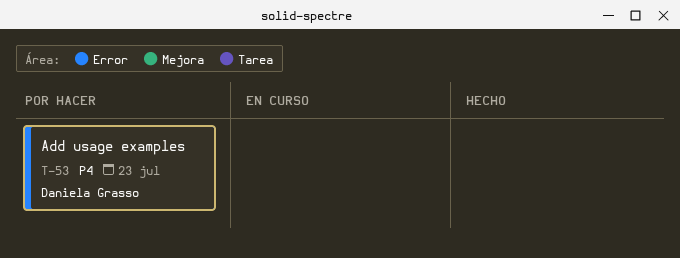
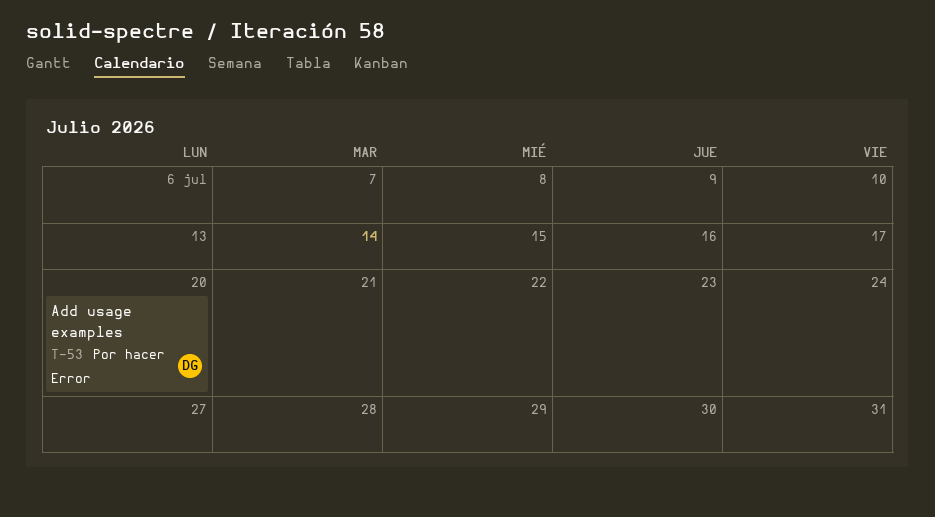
T-53, due: Jul 23 -> Jul 20

